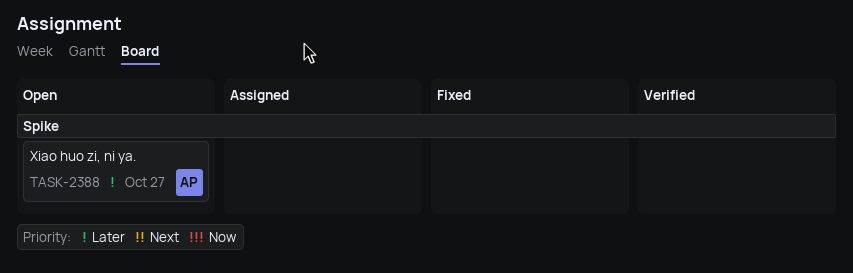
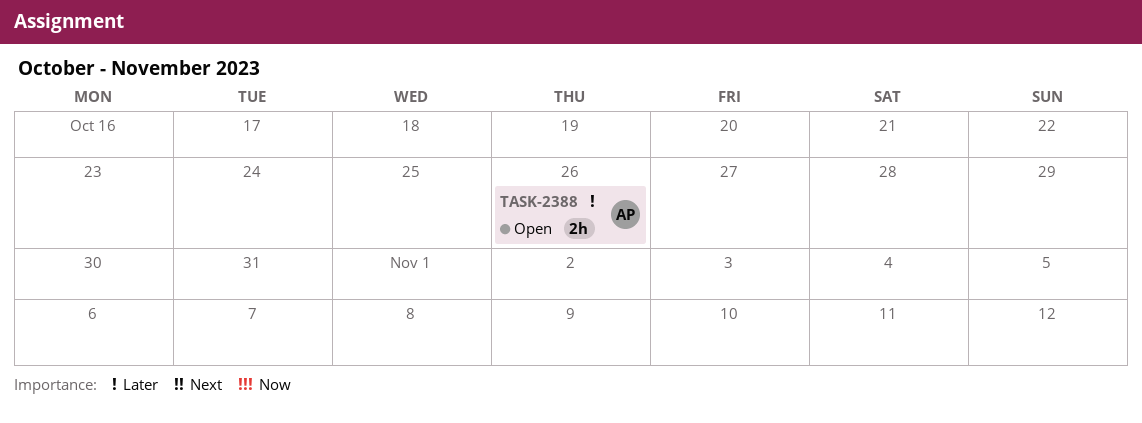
TASK-2388, due: Oct 27 -> Oct 26

